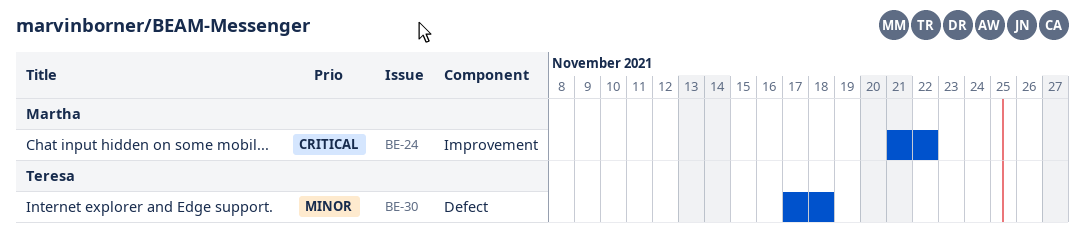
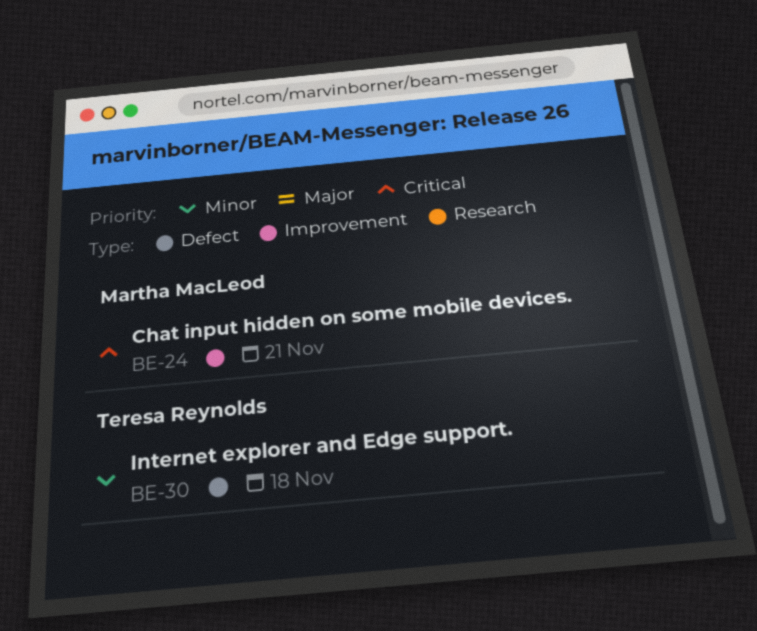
BE-24, due: Nov 22 -> Nov 21

